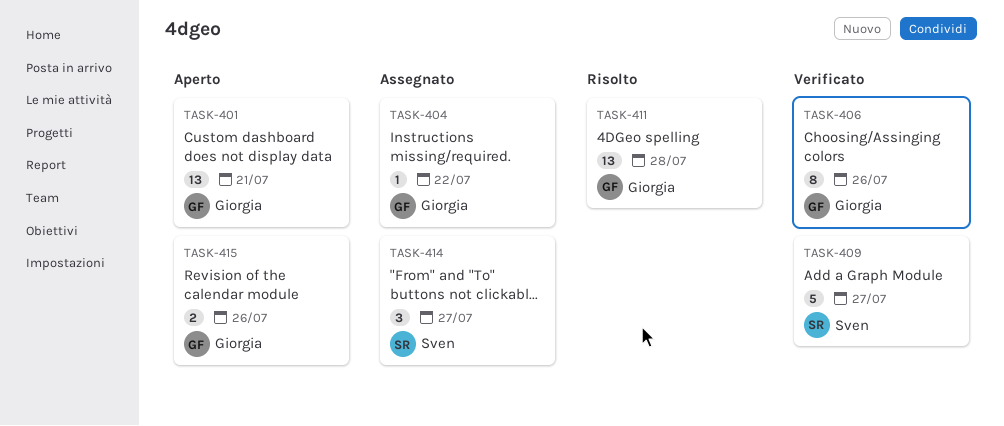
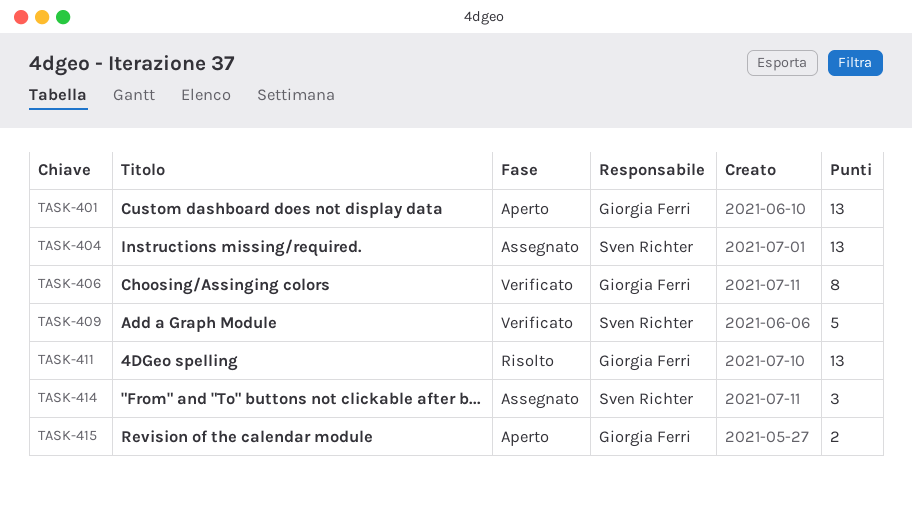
TASK-404, owner: Giorgia Ferri -> Sven Richter
TASK-404, estimate: 1 -> 13

